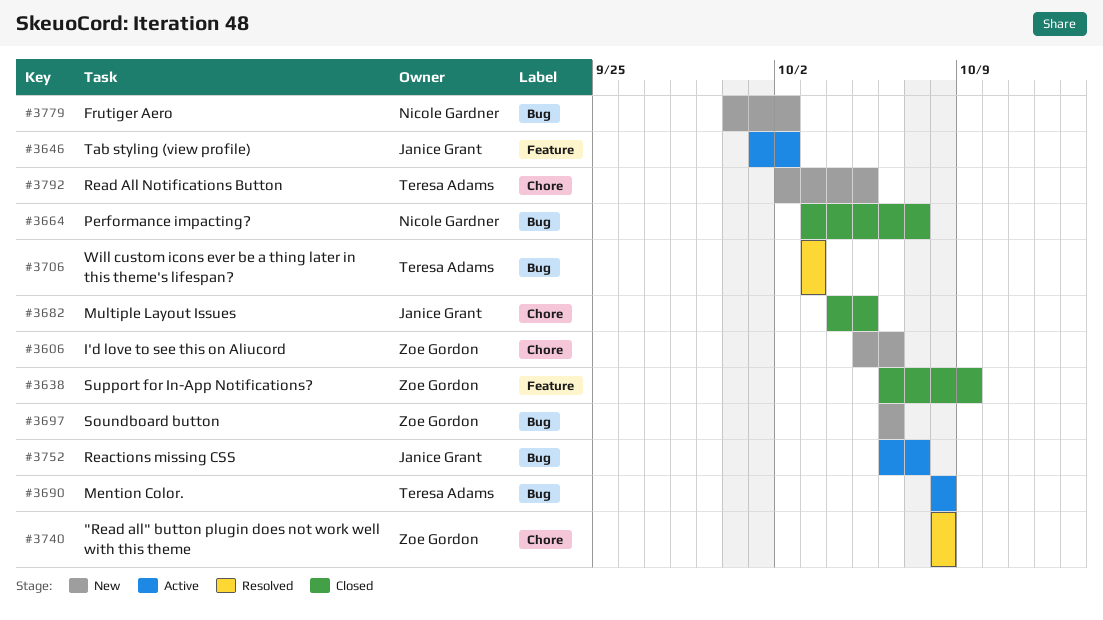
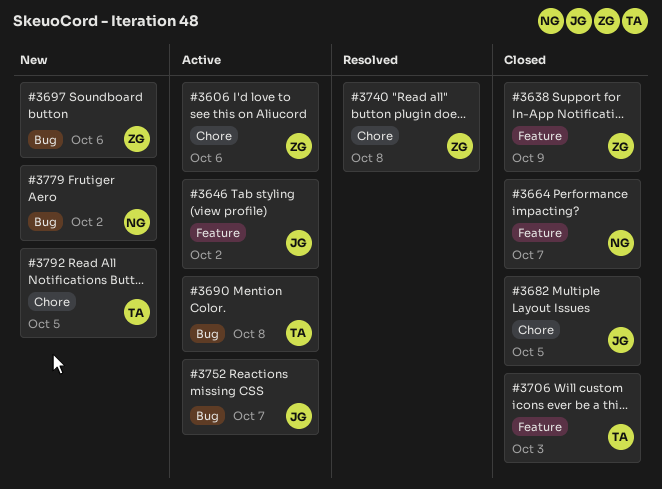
#3606, status: New -> Active
#3664, label: Bug -> Feature
#3706, status: Resolved -> Closed
#3706, label: Bug -> Feature

